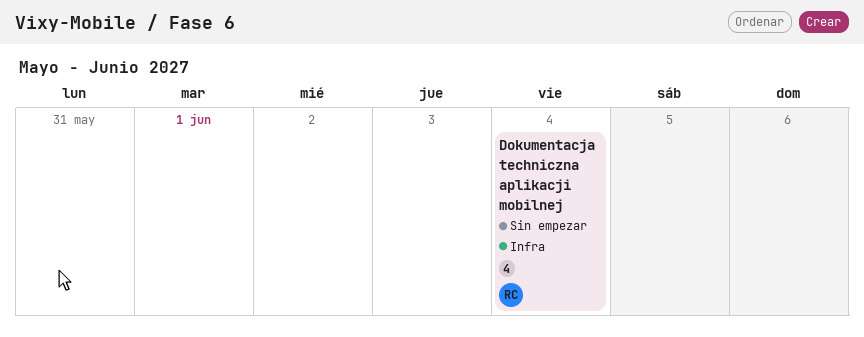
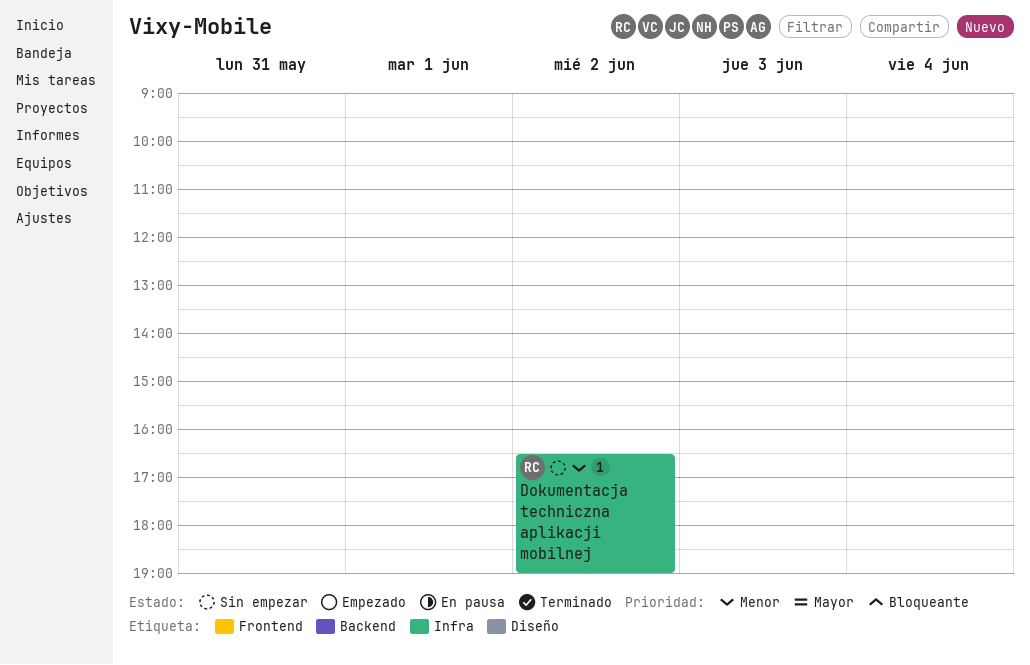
Dokumentacja techniczna aplikacji mobilnej, estimate: 4 -> 1
Dokumentacja techniczna aplikacji mobilnej, day: Jun 4 -> Jun 2

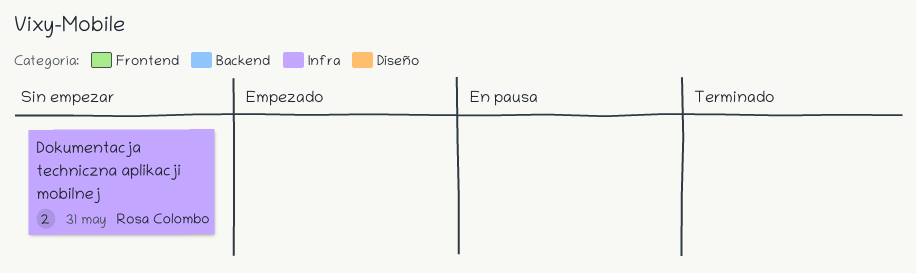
Dokumentacja techniczna aplikacji mobilnej, estimate: 1 -> 2
Dokumentacja techniczna aplikacji mobilnej, day: Jun 2 -> May 31

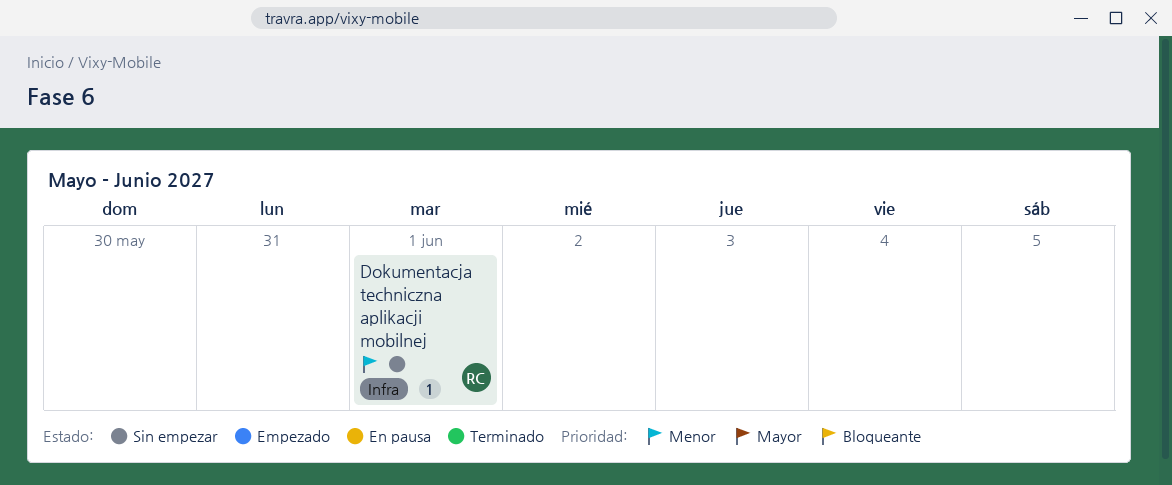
Dokumentacja techniczna aplikacji mobilnej, estimate: 2 -> 1
Dokumentacja techniczna aplikacji mobilnej, day: May 31 -> Jun 1

